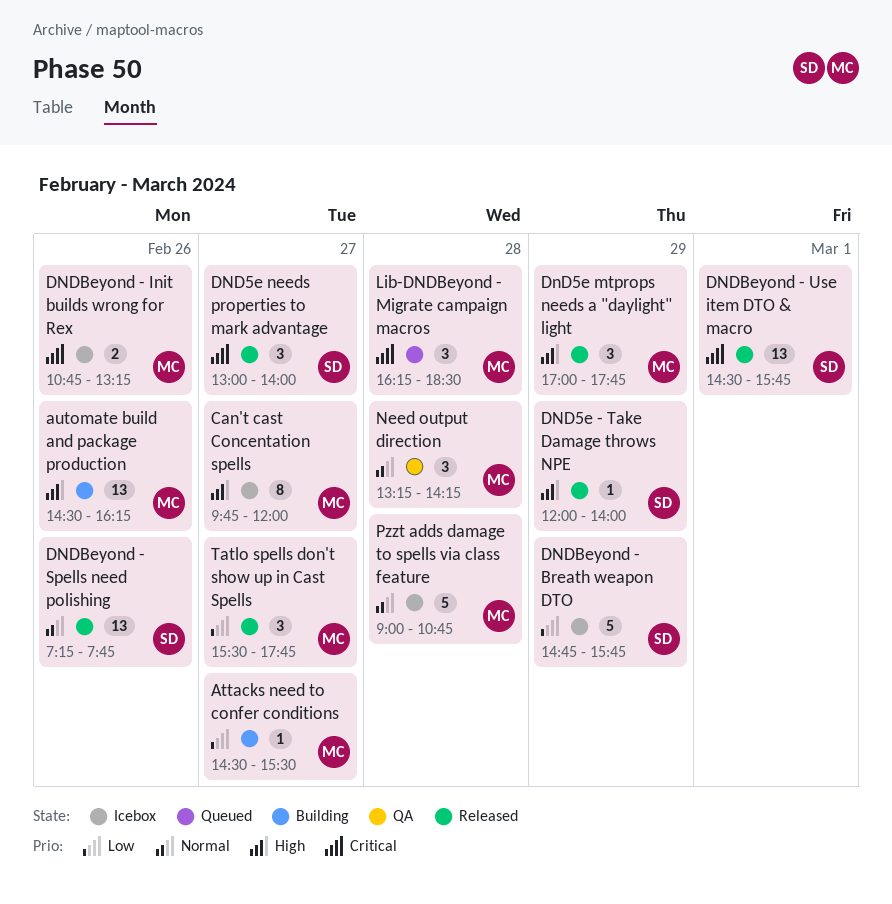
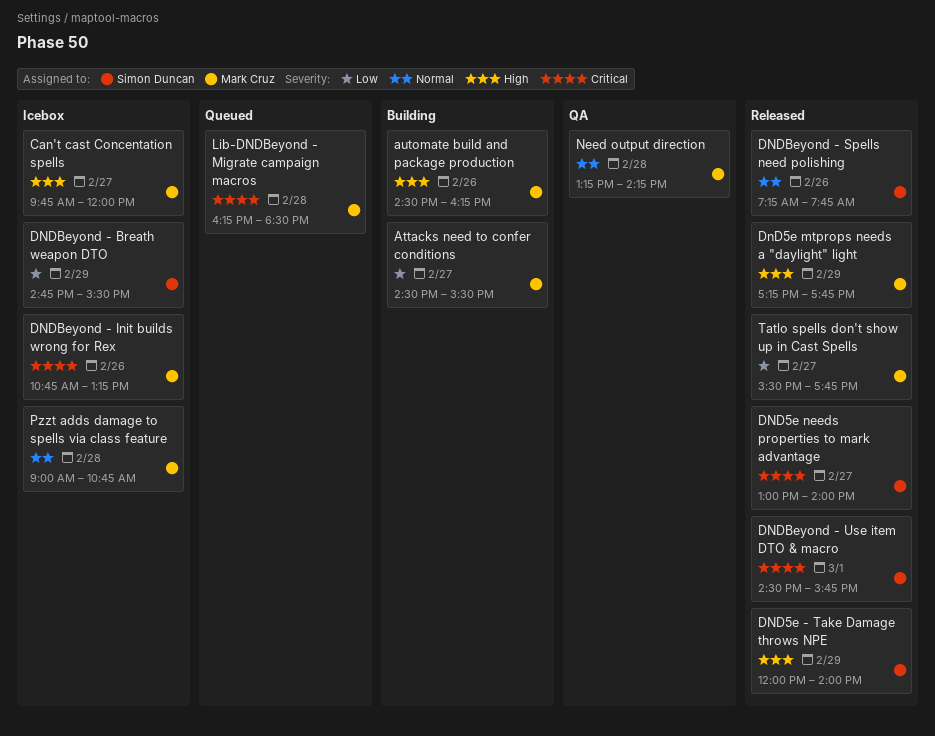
DnD5e mtprops needs a "daylight" light, begins: 17:00 -> 17:15
DNDBeyond - Breath weapon DTO, ends: 15:45 -> 15:30

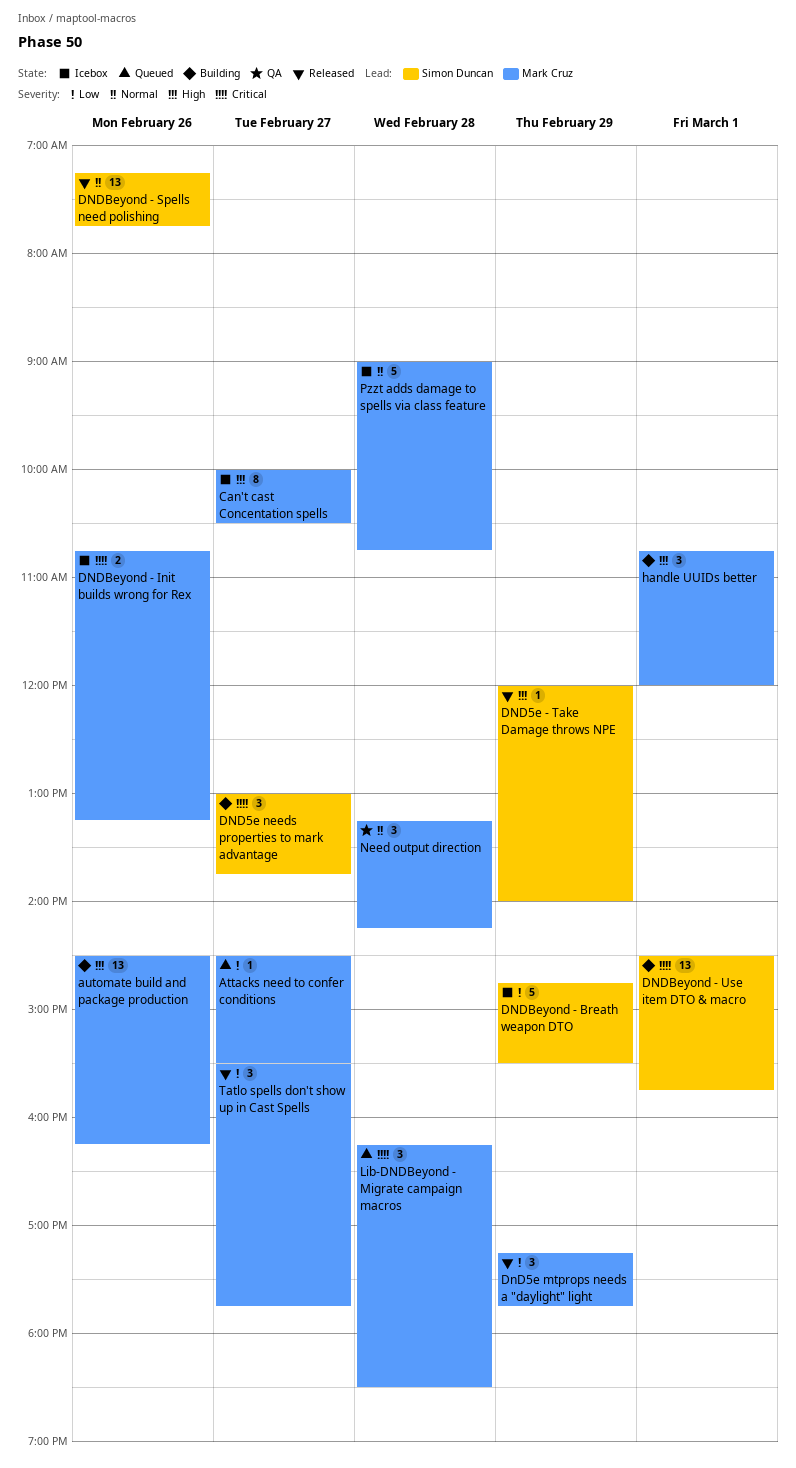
Attacks need to confer conditions, status: Building -> Queued
Can't cast Concentation spells, begins: 09:45 -> 10:00
Can't cast Concentation spells, ends: 12:00 -> 10:30
DnD5e mtprops needs a "daylight" light, priority: High -> Low
DND5e needs properties to mark advantage, status: Released -> Building
DND5e needs properties to mark advantage, ends: 14:00 -> 13:45
DNDBeyond - Use item DTO & macro, status: Released -> Building
handle UUIDs better: none -> present

